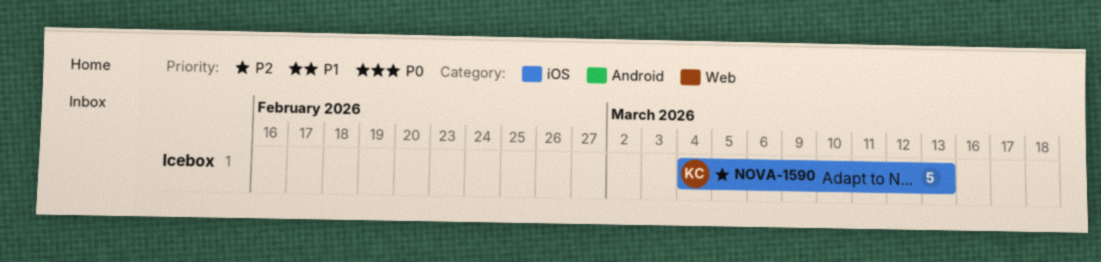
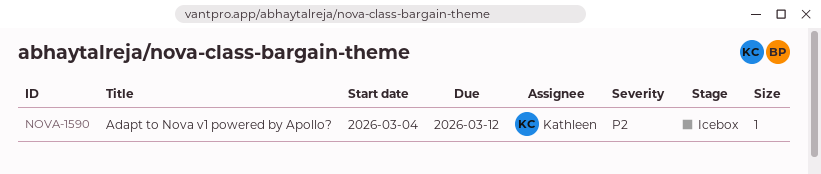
NOVA-1590, estimate: 5 -> 1
NOVA-1590, due: Mar 13 -> Mar 12

